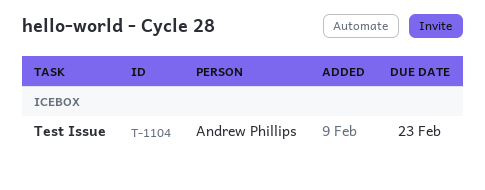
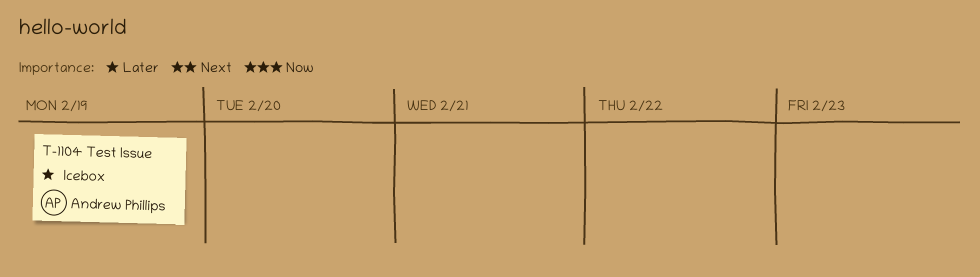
T-1104, due: Feb 23 -> Feb 19

